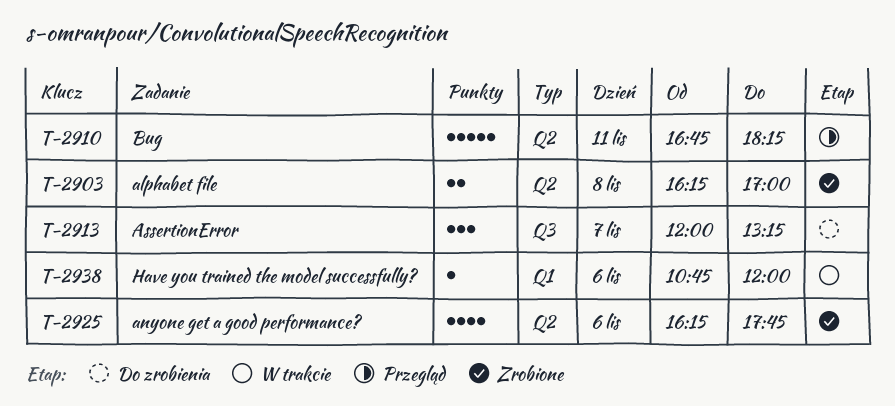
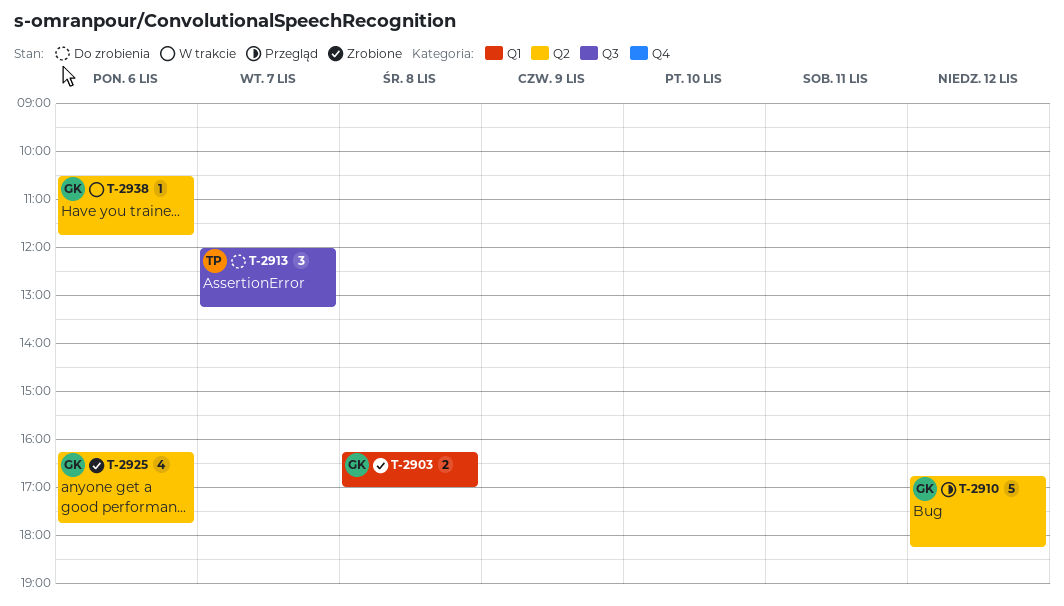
T-2903, label: Q2 -> Q1
T-2910, day: Nov 11 -> Nov 12
T-2938, label: Q1 -> Q2
T-2938, begins: 10:45 -> 10:30
T-2938, ends: 12:00 -> 11:45

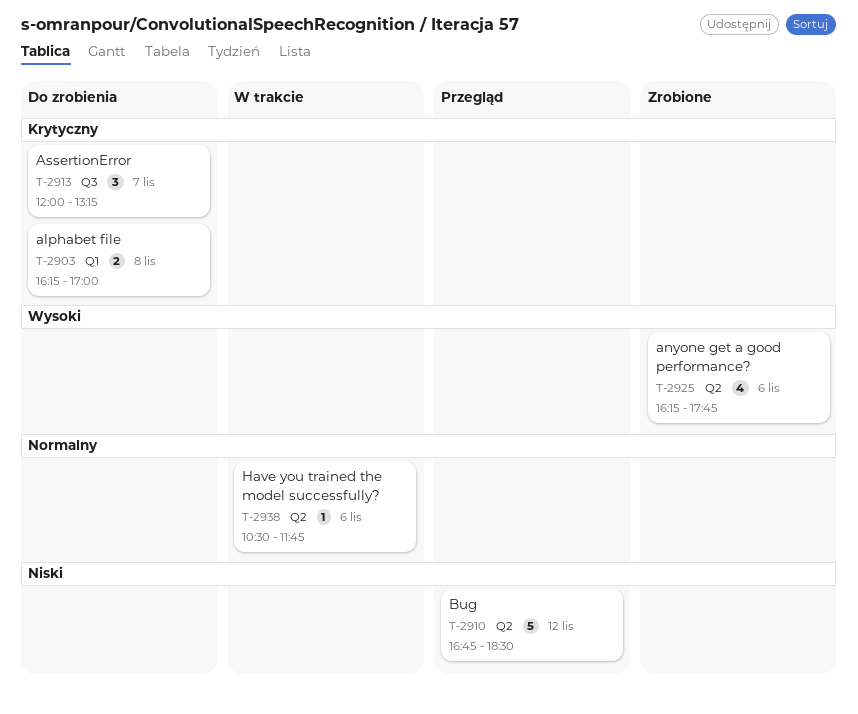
T-2903, status: Zrobione -> Do zrobienia
T-2910, ends: 18:15 -> 18:30

